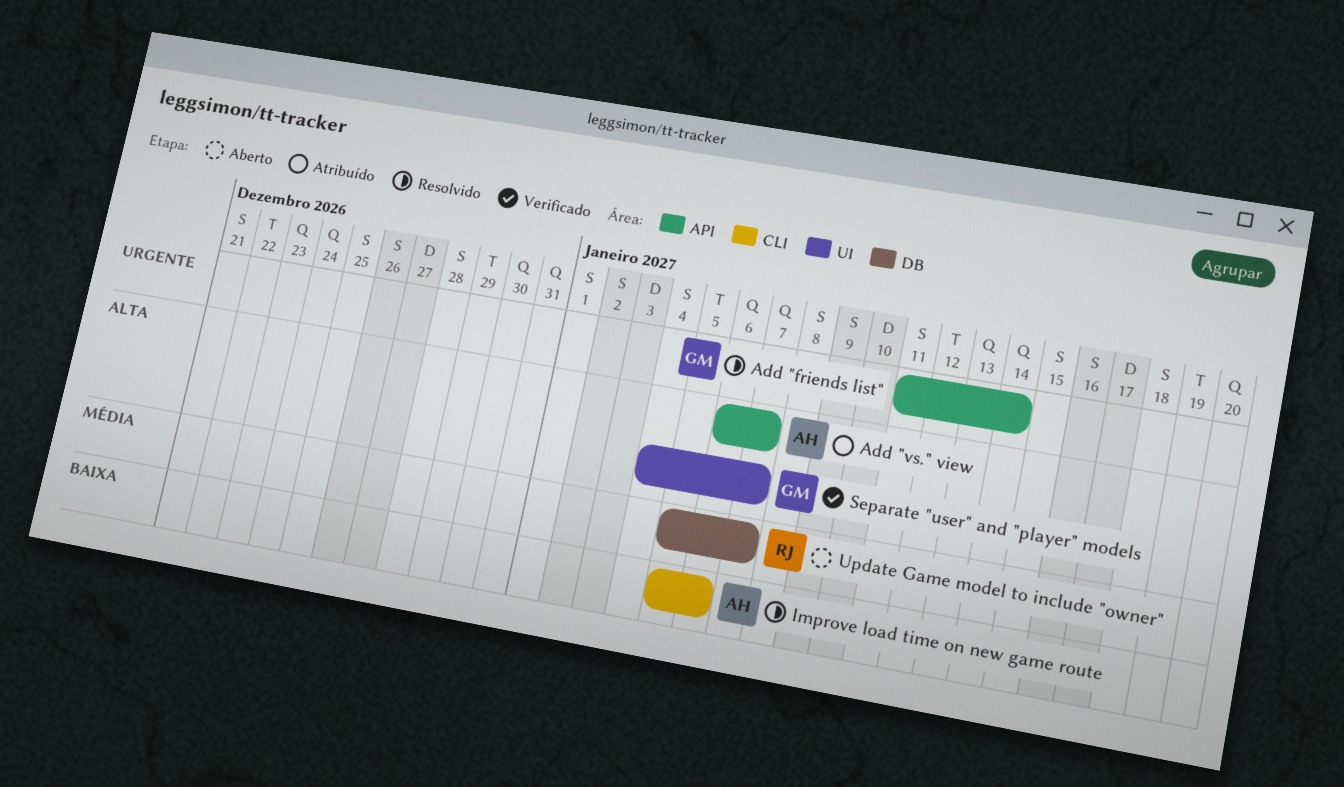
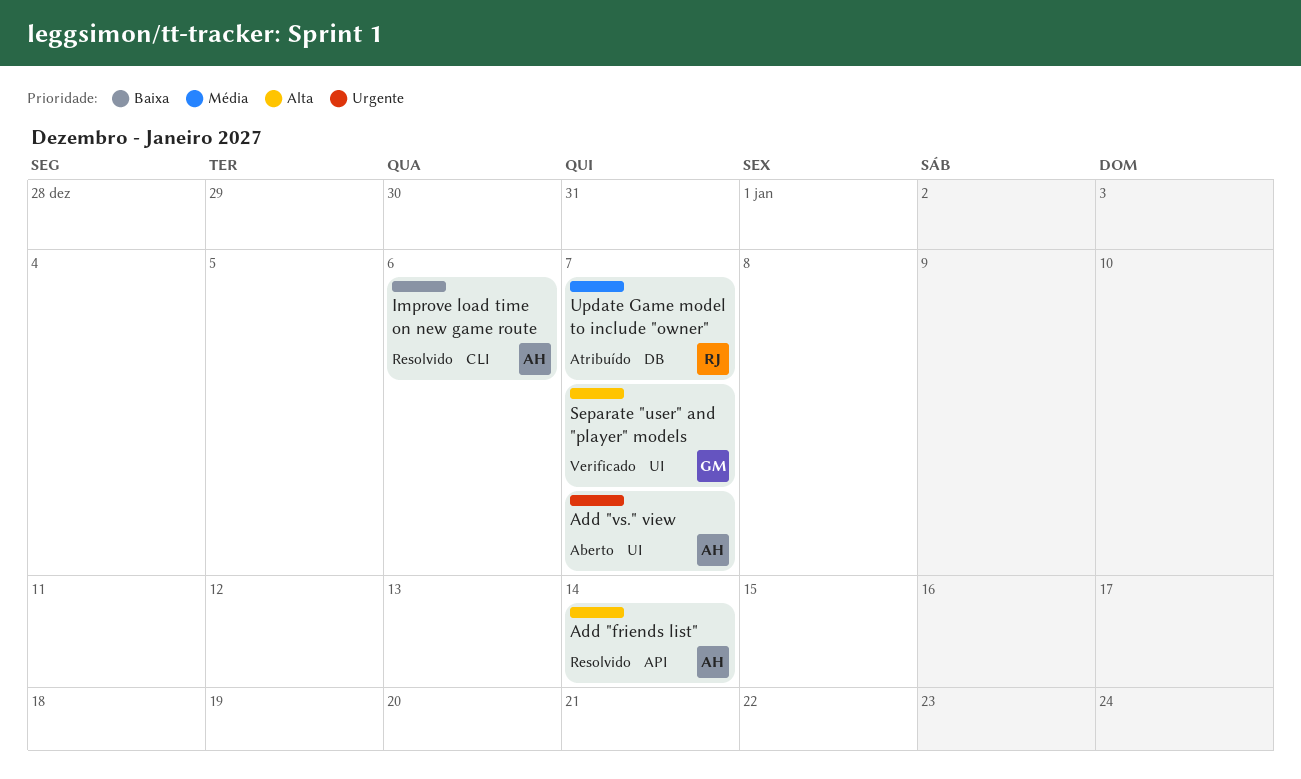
Add "friends list", owner: GM -> AH
Add "friends list", priority: Urgente -> Alta
Add "vs." view, status: Atribuído -> Aberto
Add "vs." view, priority: Alta -> Urgente
Add "vs." view, label: API -> UI
Update Game model to include "owner", status: Aberto -> Atribuído

